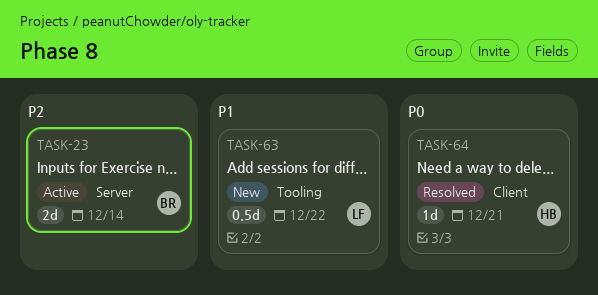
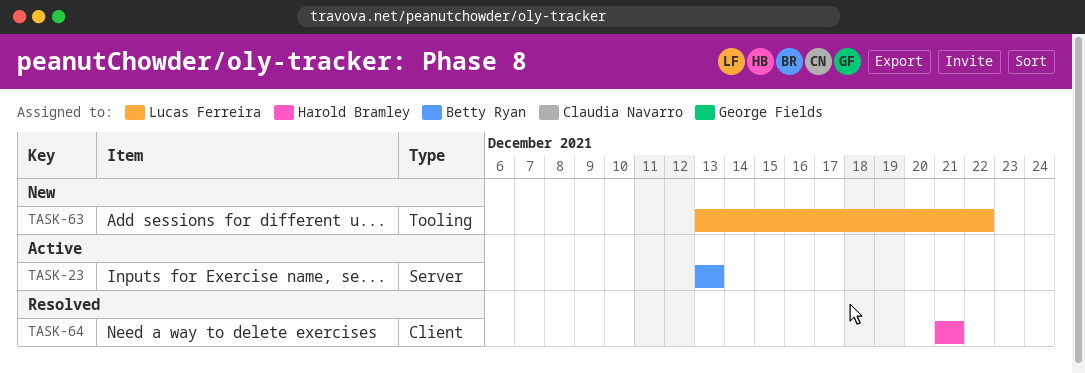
TASK-23, due: Dec 14 -> Dec 13

